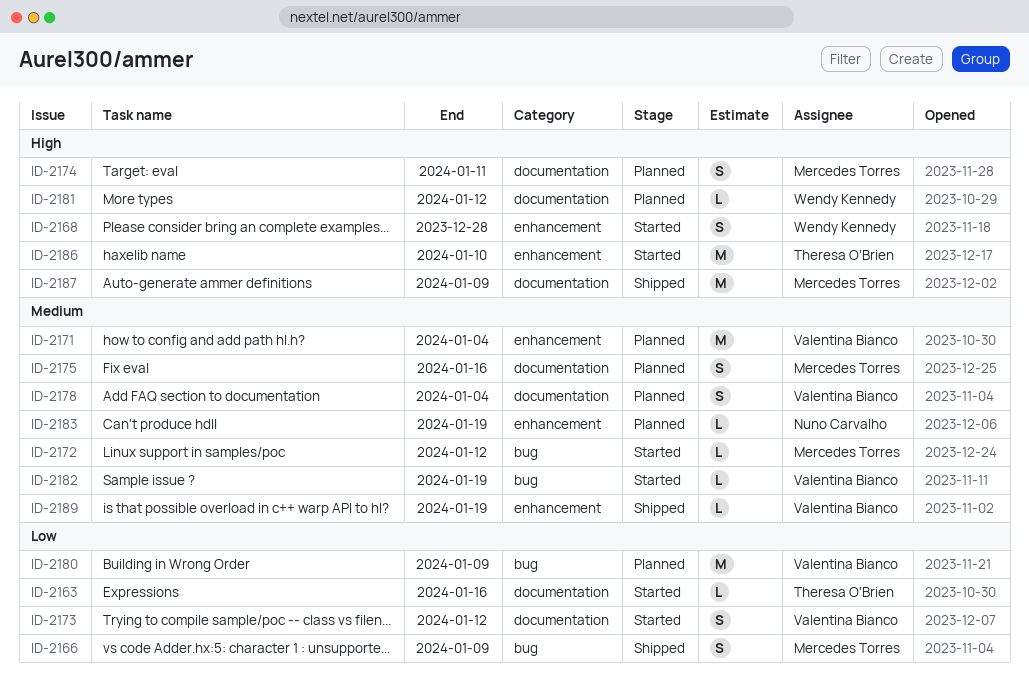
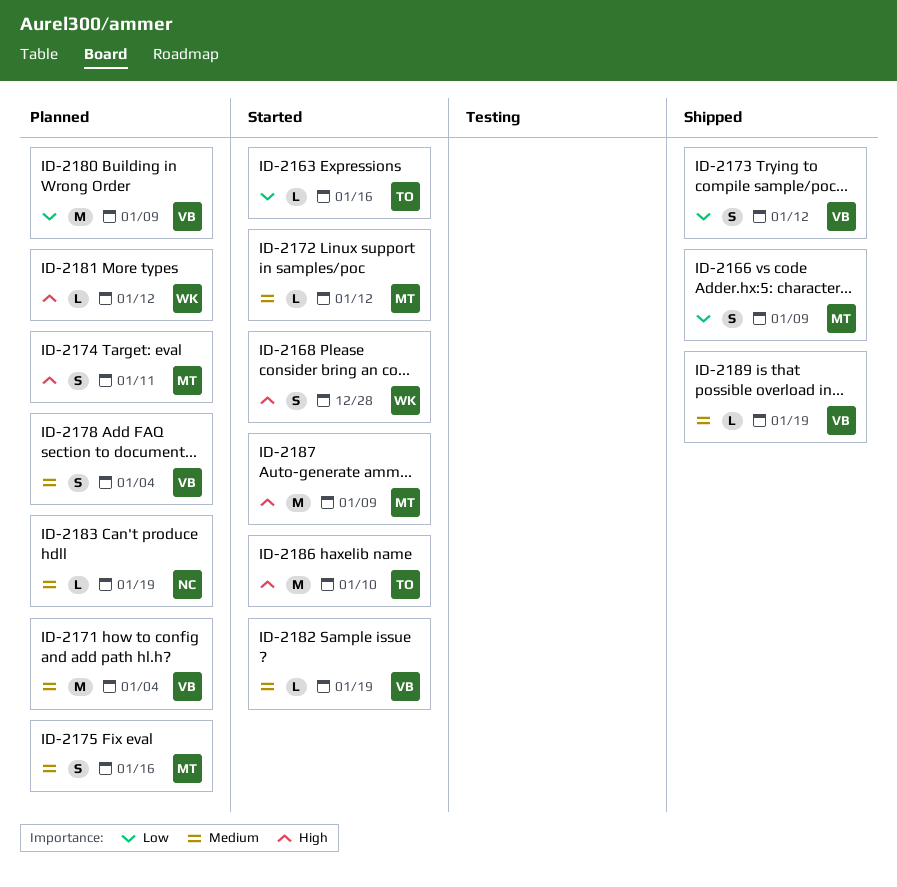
ID-2173, status: Started -> Shipped
ID-2187, status: Shipped -> Started

